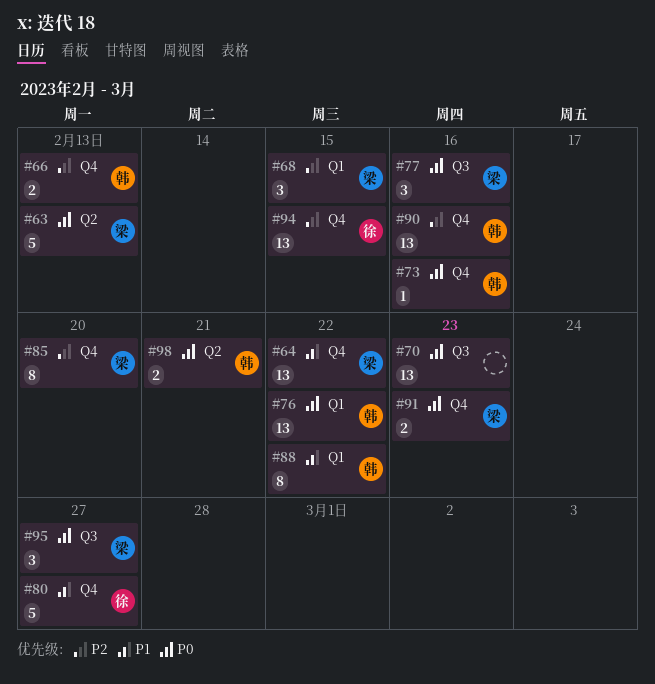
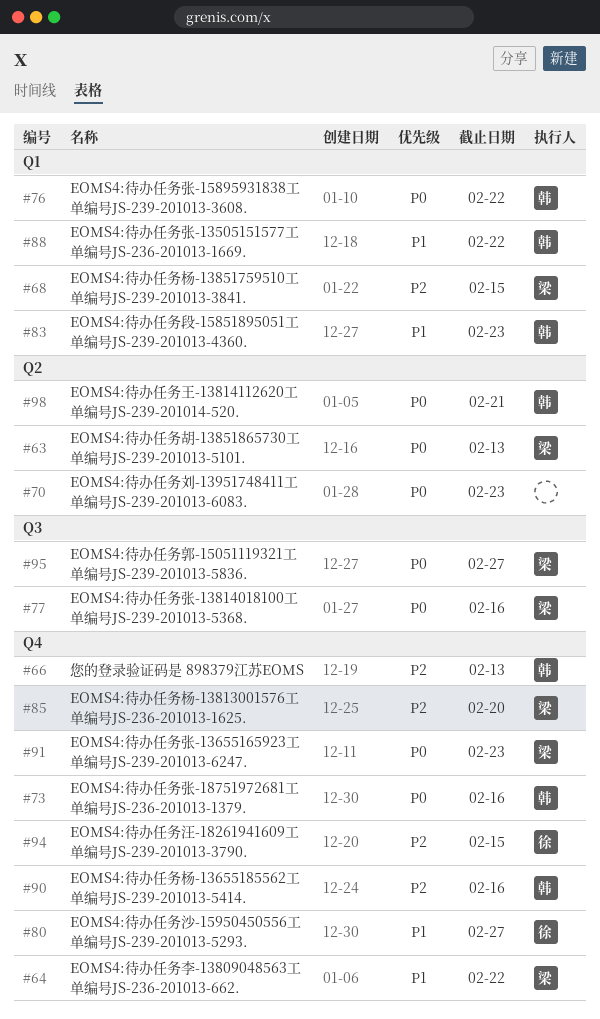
#70, label: Q3 -> Q2
#83: none -> present

